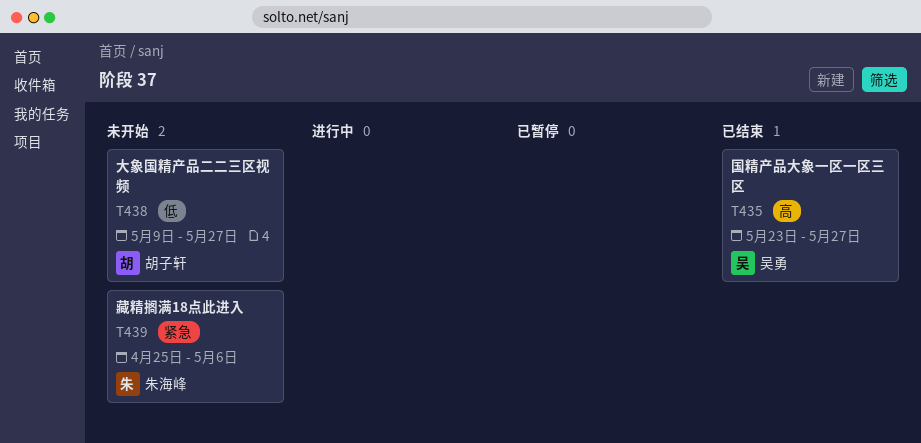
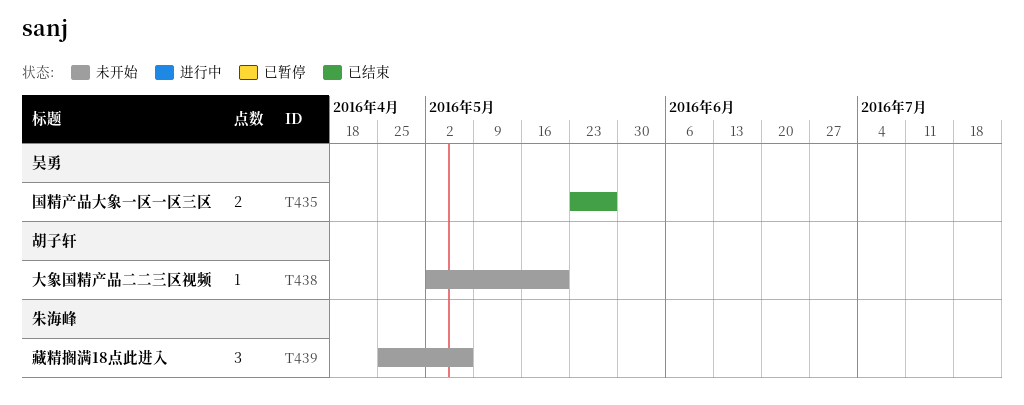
T438, start: May 9 -> May 2
T438, due: May 27 -> May 20

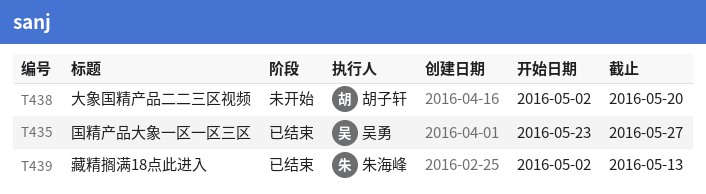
T439, status: 未开始 -> 已结束
T439, start: Apr 25 -> May 2
T439, due: May 6 -> May 13

